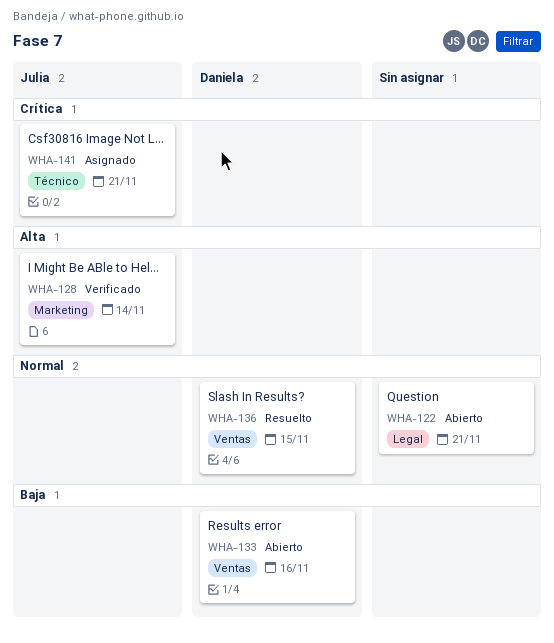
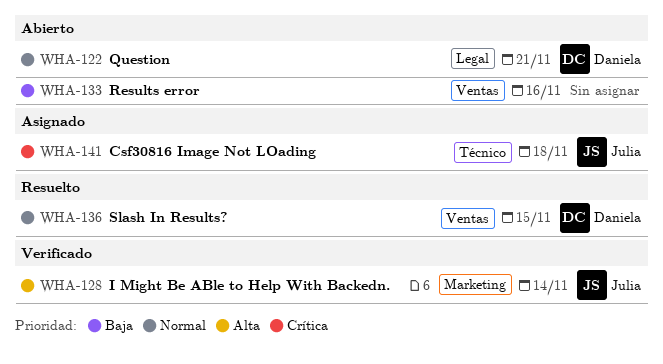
WHA-122, owner: none -> Daniela
WHA-133, owner: Daniela -> none
WHA-141, due: Nov 21 -> Nov 18

